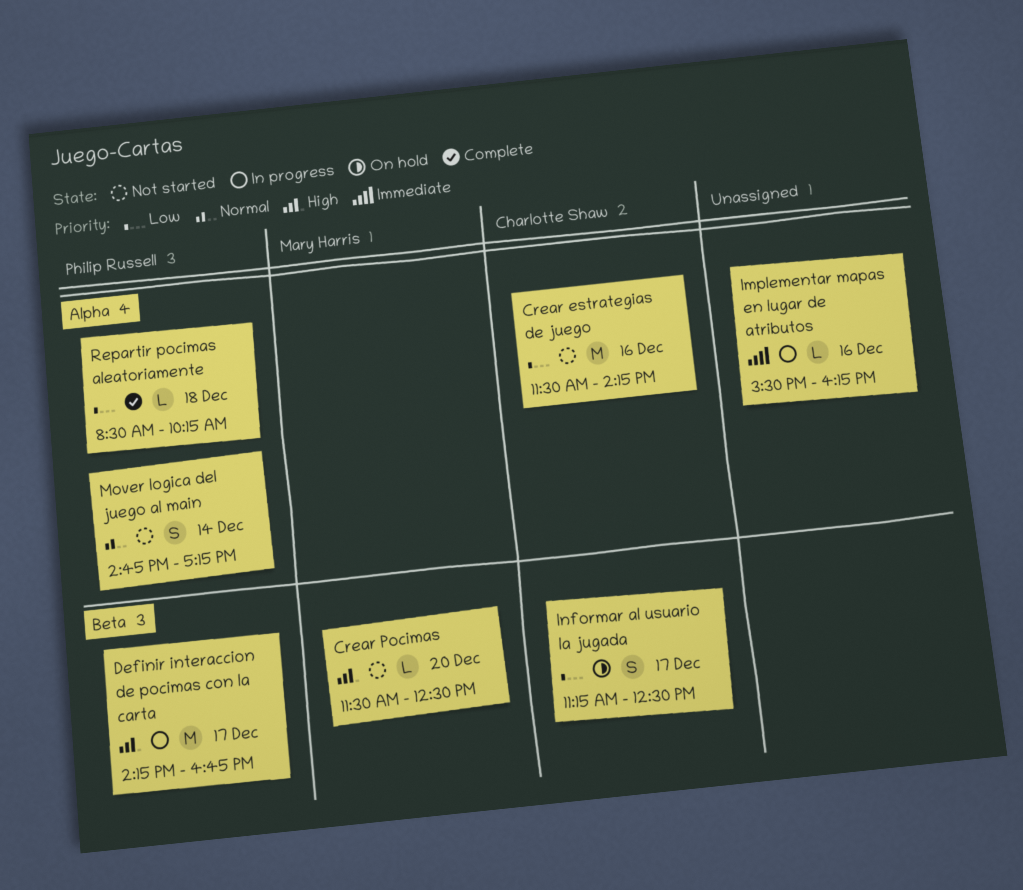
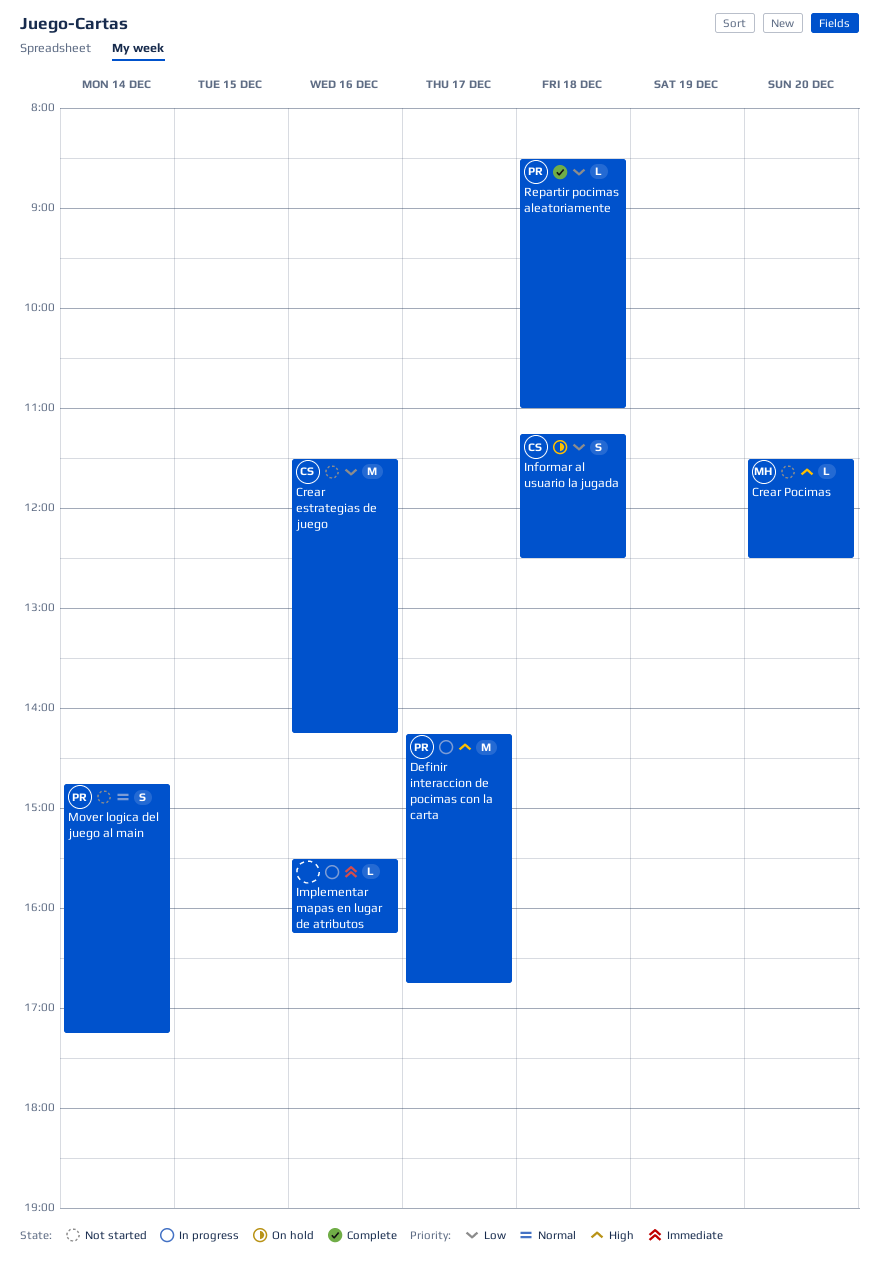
Informar al usuario la jugada, day: Dec 17 -> Dec 18
Repartir pocimas aleatoriamente, ends: 10:15 -> 11:00

